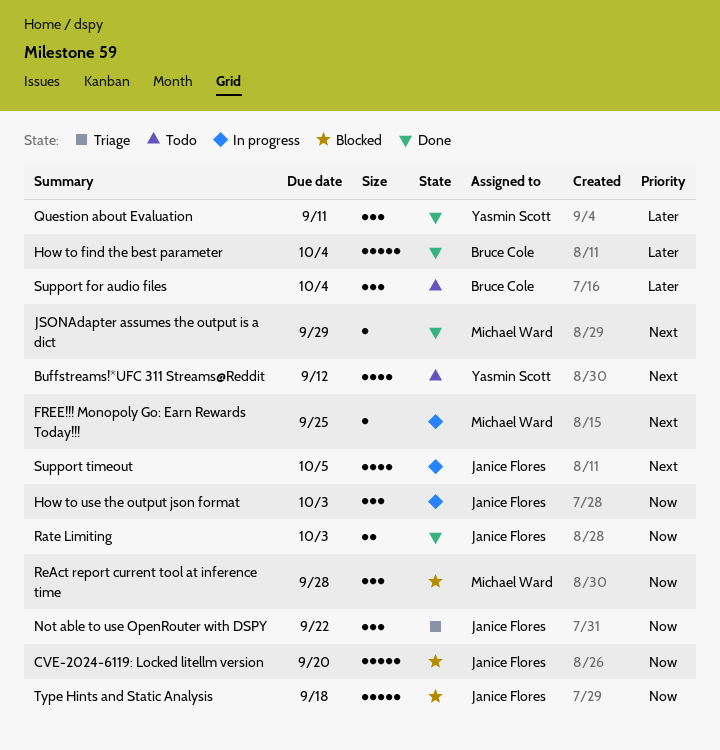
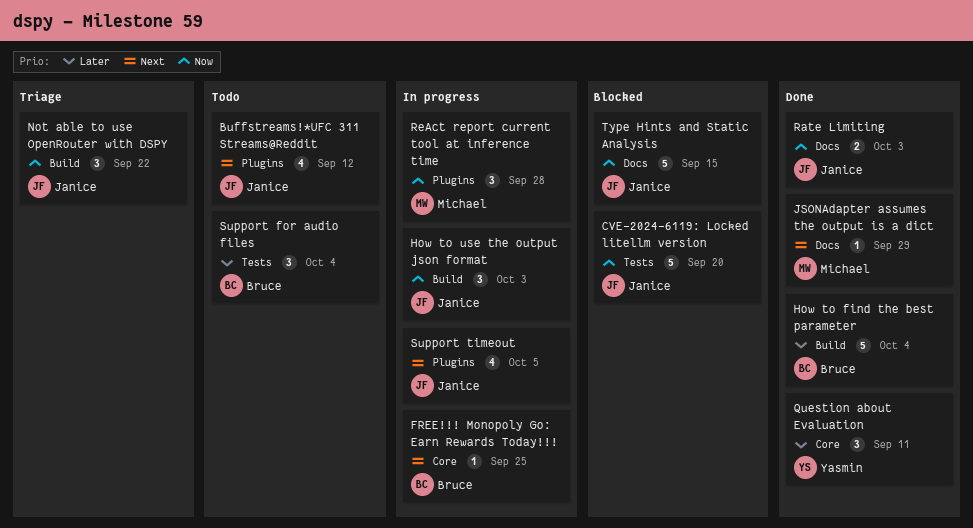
Buffstreams!*UFC 311 Streams@Reddit, owner: Yasmin Scott -> Janice Flores
FREE!!! Monopoly Go: Earn Rewards Today!!!, owner: Michael Ward -> Bruce Cole
ReAct report current tool at inference time, status: Blocked -> In progress
Type Hints and Static Analysis, due: Sep 18 -> Sep 15

